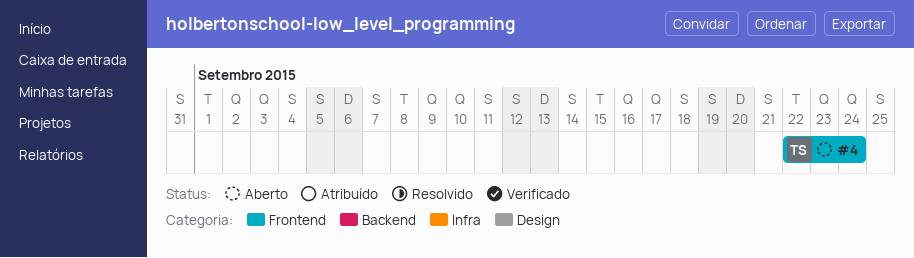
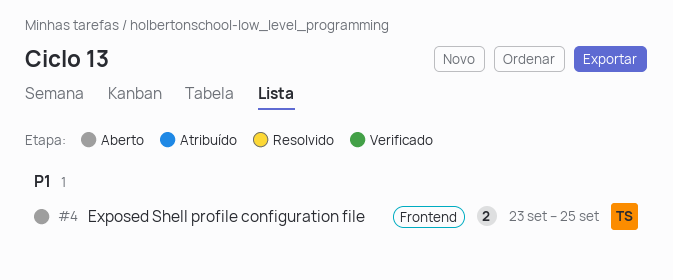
#4, start: Sep 22 -> Sep 23
#4, due: Sep 24 -> Sep 25

